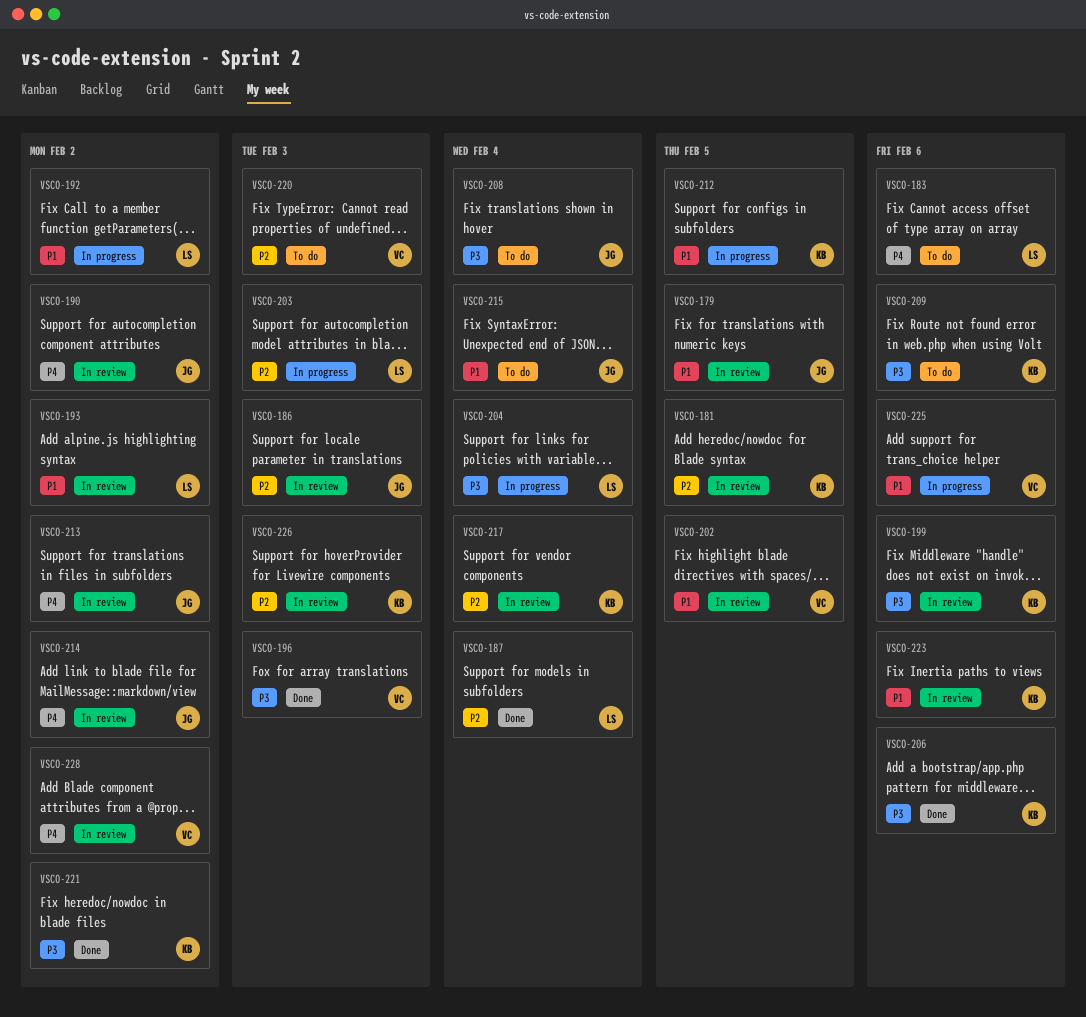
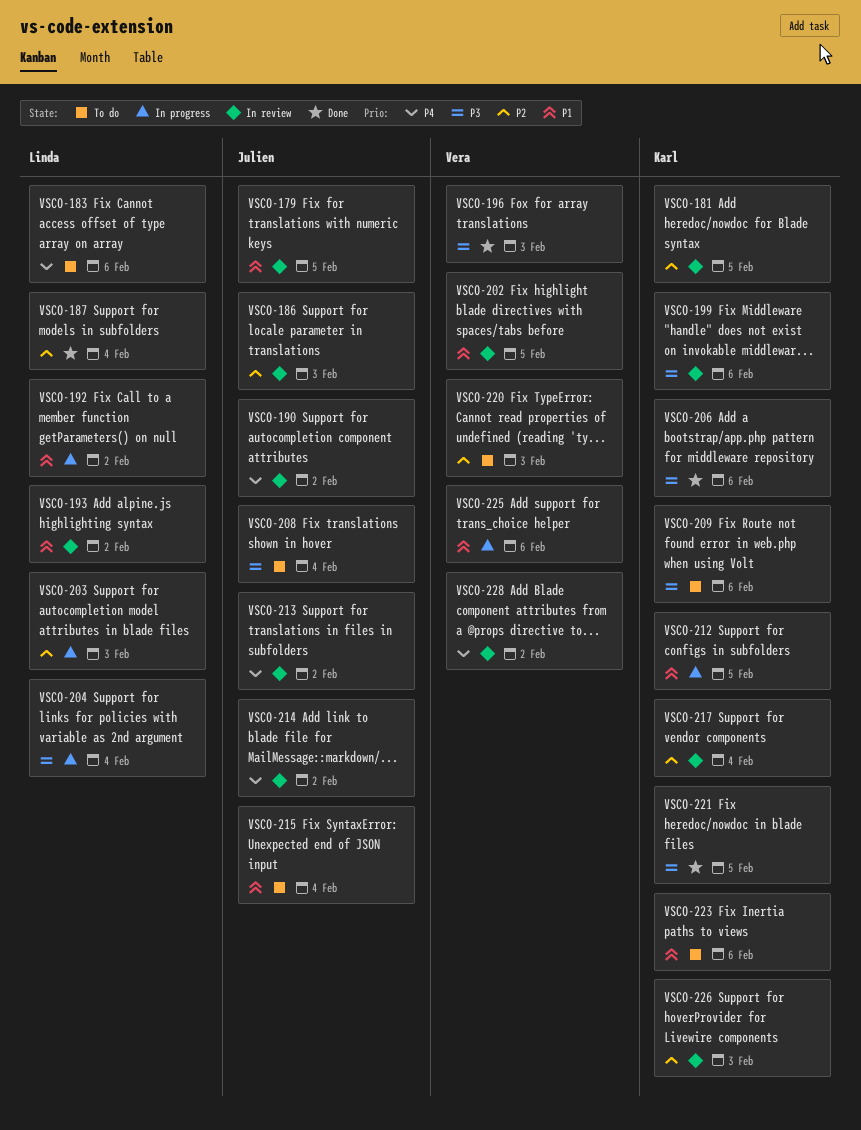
VSCO-221, due: Feb 2 -> Feb 5
VSCO-223, status: In review -> To do

